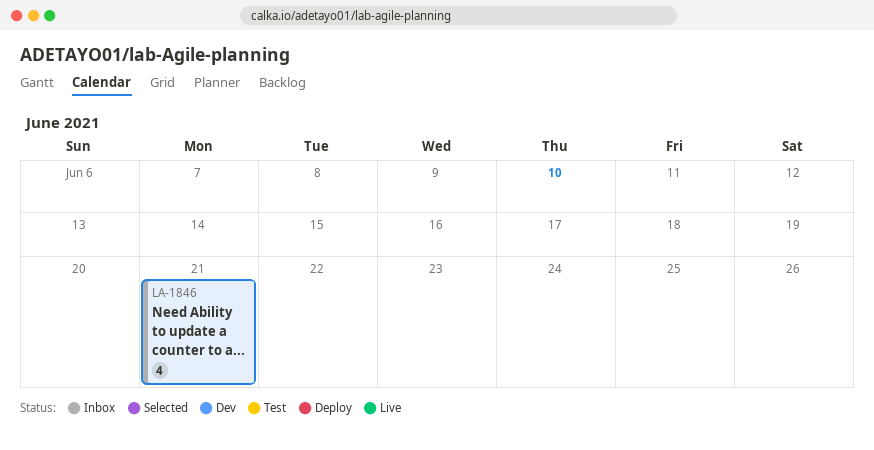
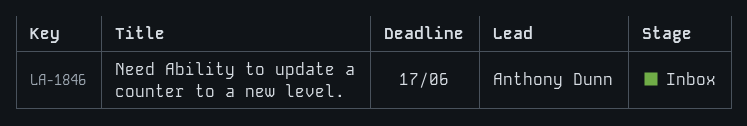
LA-1846, due: Jun 21 -> Jun 17

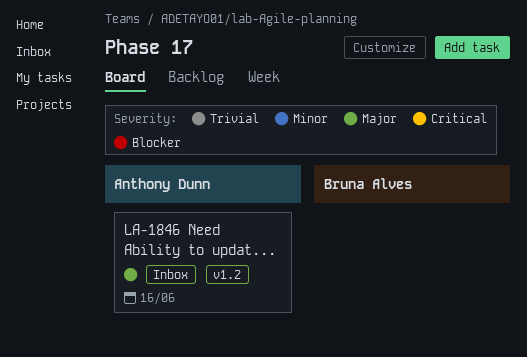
LA-1846, due: Jun 17 -> Jun 16

